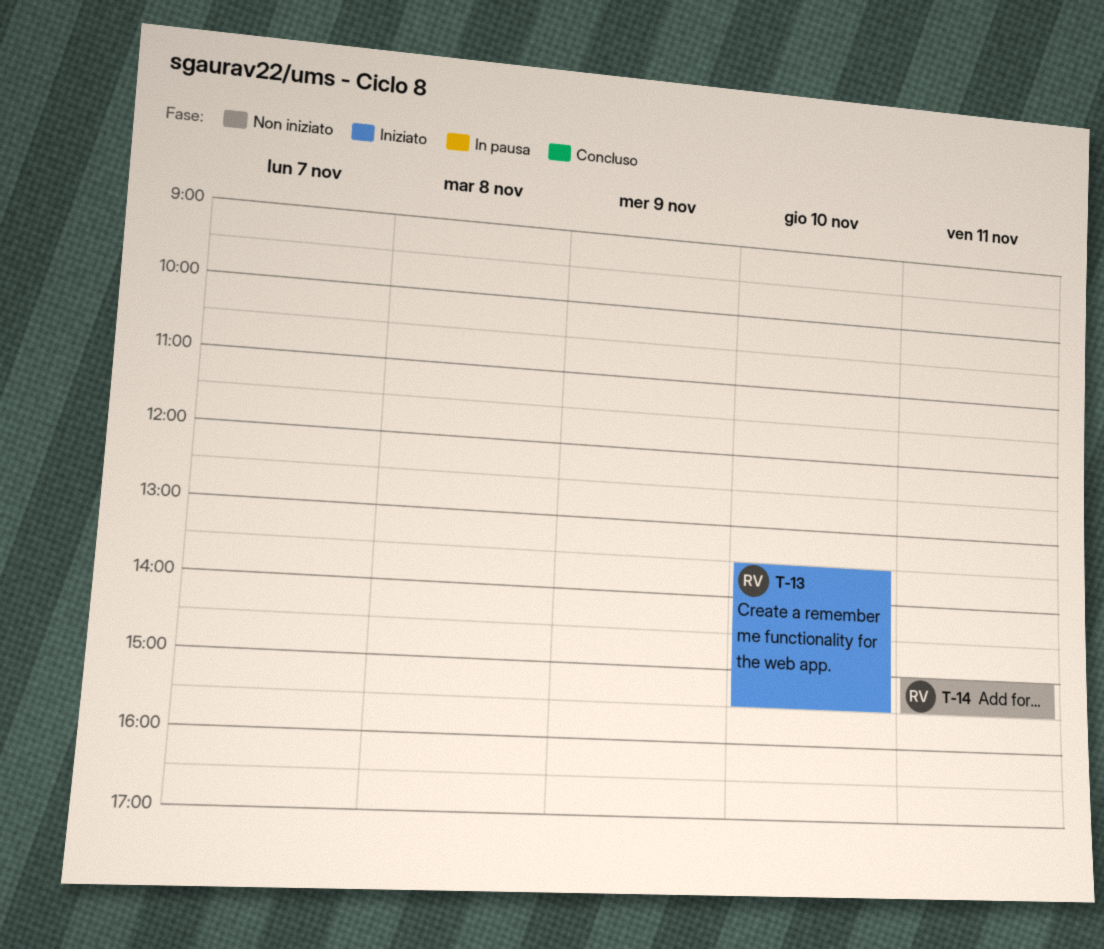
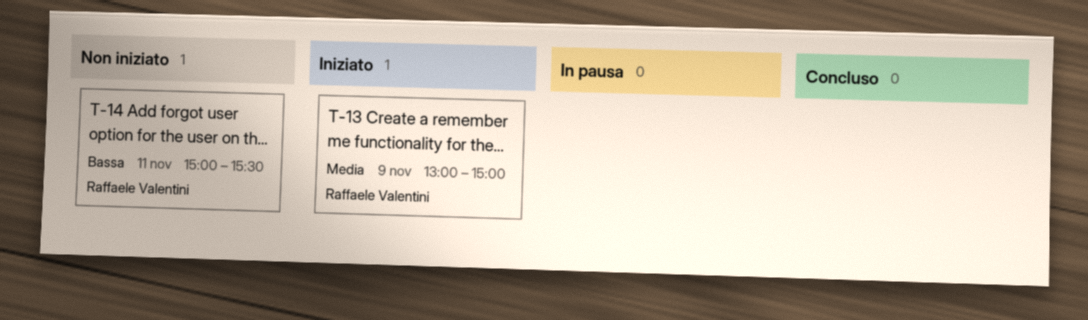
T-13, day: Nov 10 -> Nov 9
T-13, begins: 13:30 -> 13:00
T-13, ends: 15:30 -> 15:00

